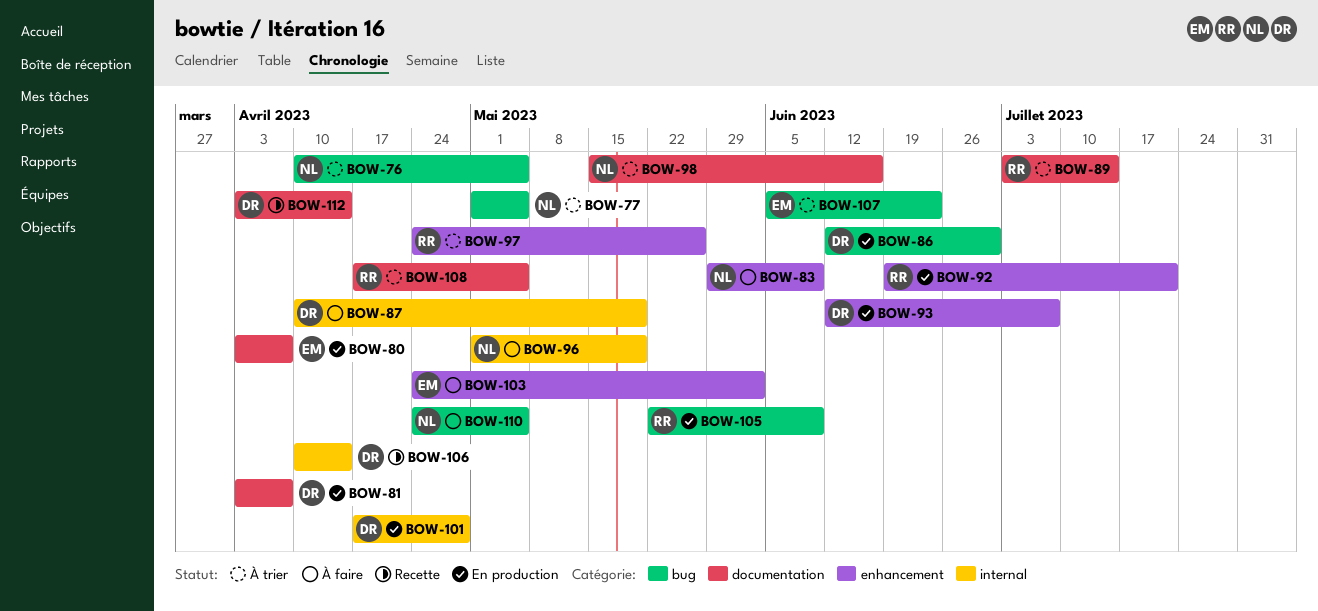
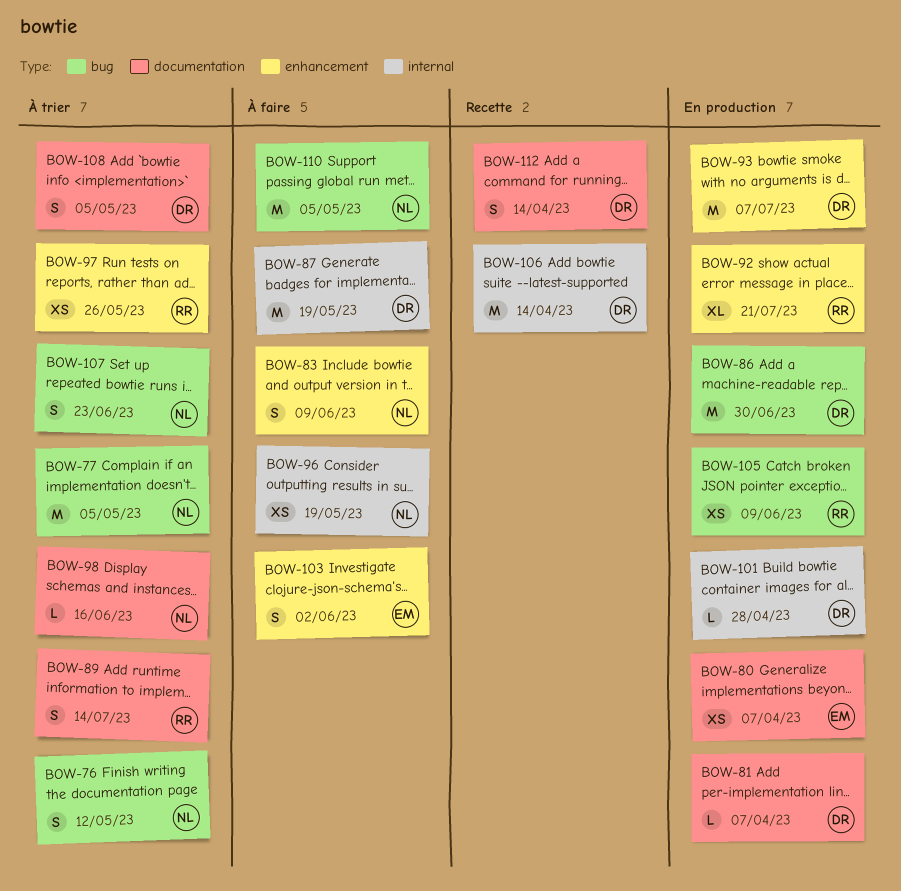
BOW-76, due: May 5 -> May 12
BOW-107, owner: EM -> NL
BOW-108, owner: RR -> DR

